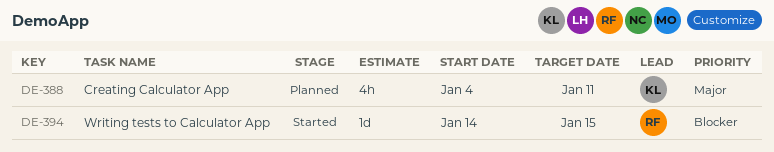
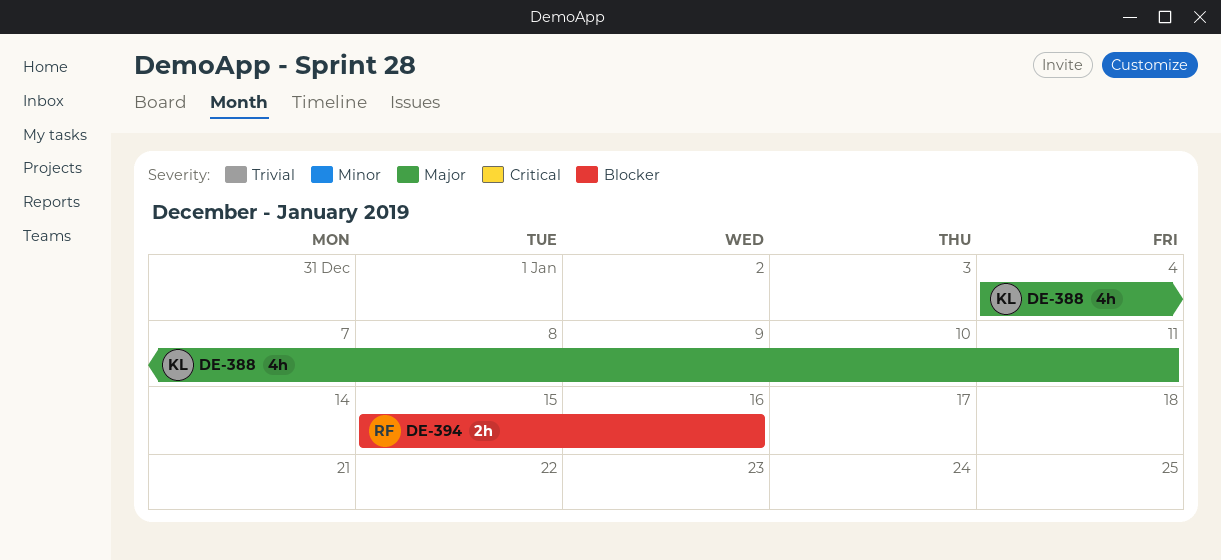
DE-394, estimate: 1d -> 2h
DE-394, start: Jan 14 -> Jan 15
DE-394, due: Jan 15 -> Jan 16

